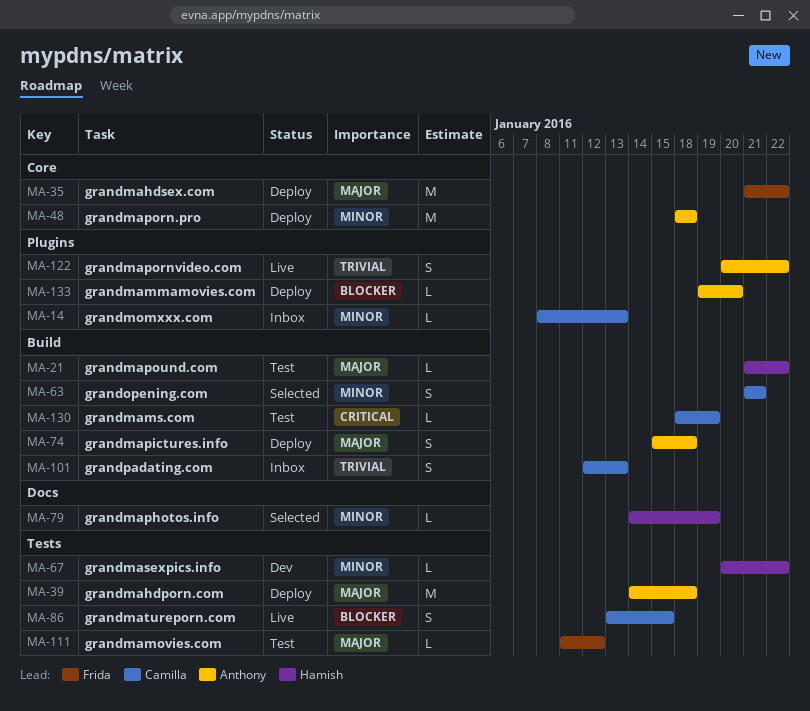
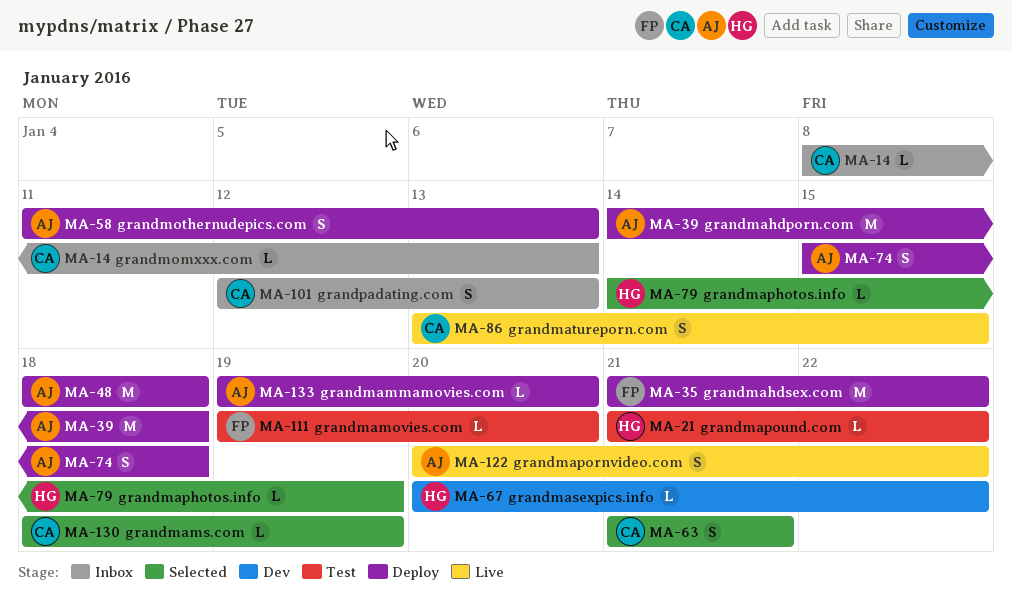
MA-58: none -> present
MA-111, start: Jan 11 -> Jan 19
MA-111, due: Jan 12 -> Jan 20
MA-130, status: Test -> Selected

